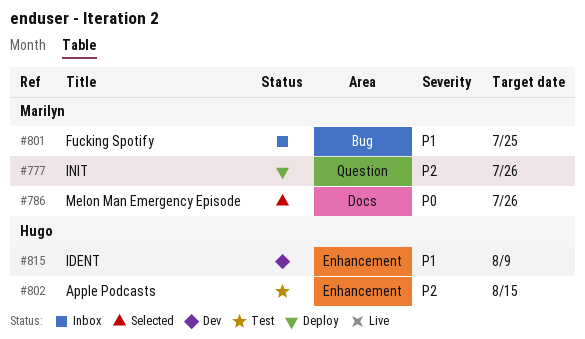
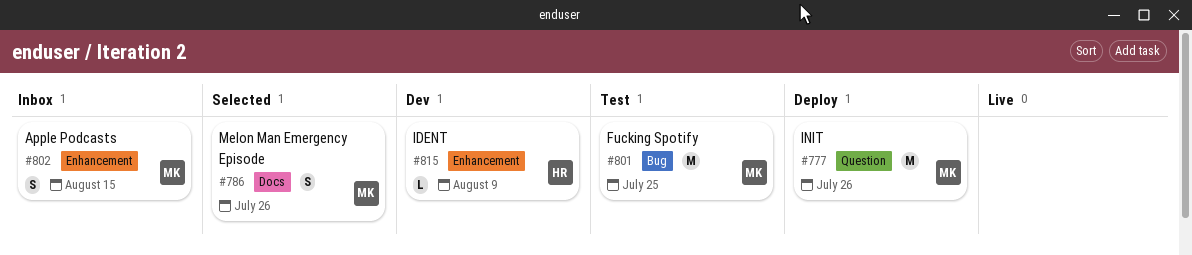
#801, status: Inbox -> Test
#802, status: Test -> Inbox
#802, owner: Hugo -> Marilyn

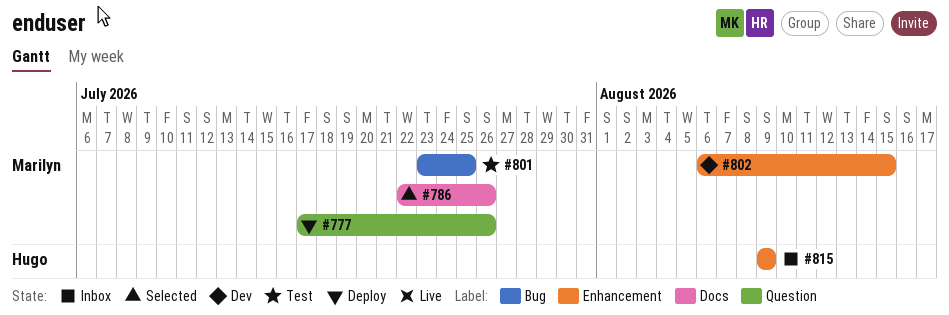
#802, status: Inbox -> Dev
#815, status: Dev -> Inbox

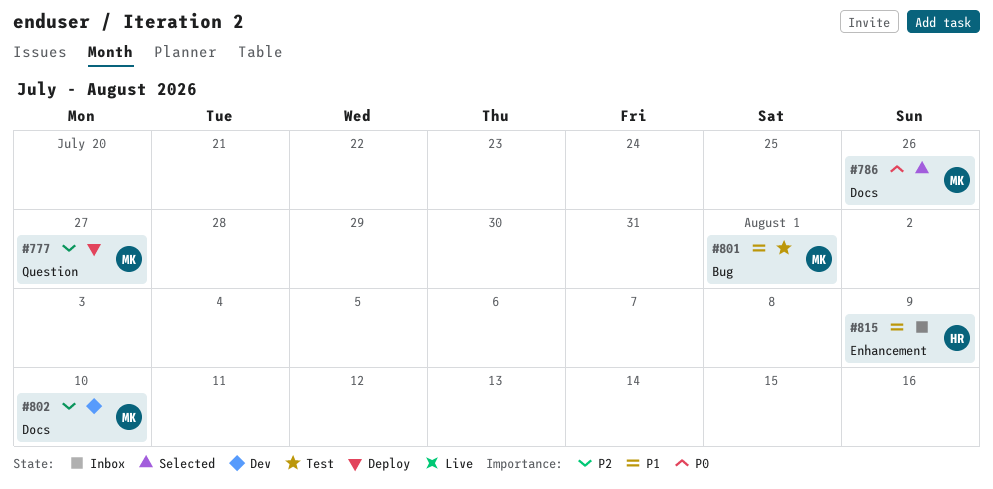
#777, due: Jul 26 -> Jul 27
#801, due: Jul 25 -> Aug 1
#802, label: Enhancement -> Docs
#802, due: Aug 15 -> Aug 10

